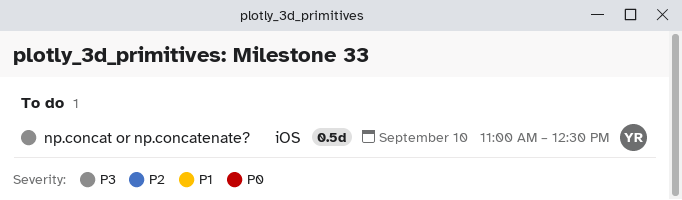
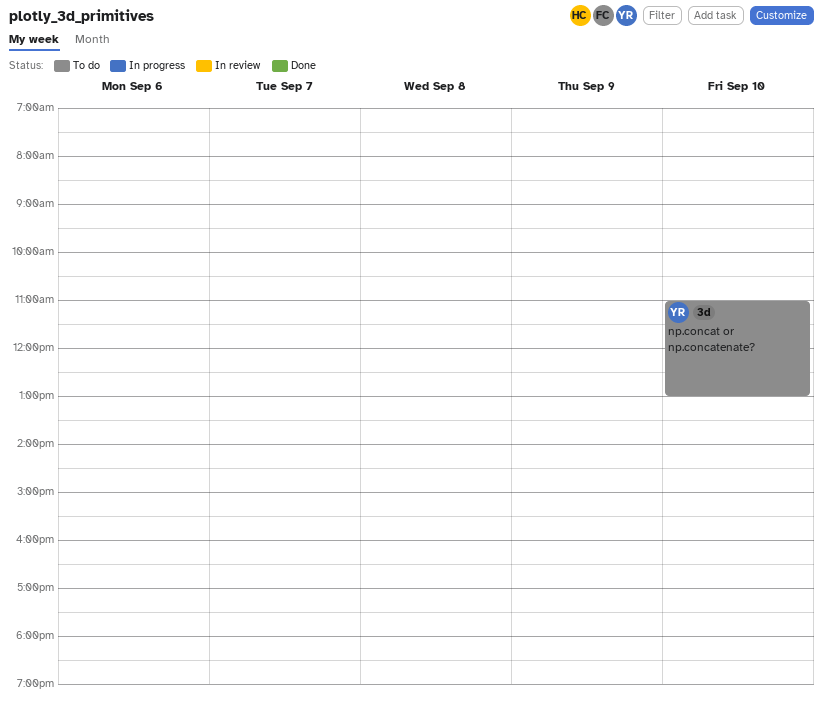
np.concat or np.concatenate?, estimate: 0.5d -> 3d
np.concat or np.concatenate?, ends: 12:30 -> 13:00

